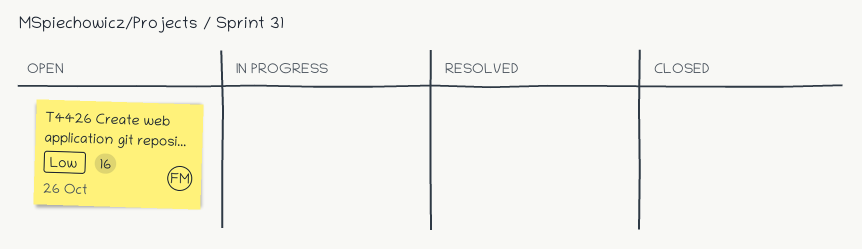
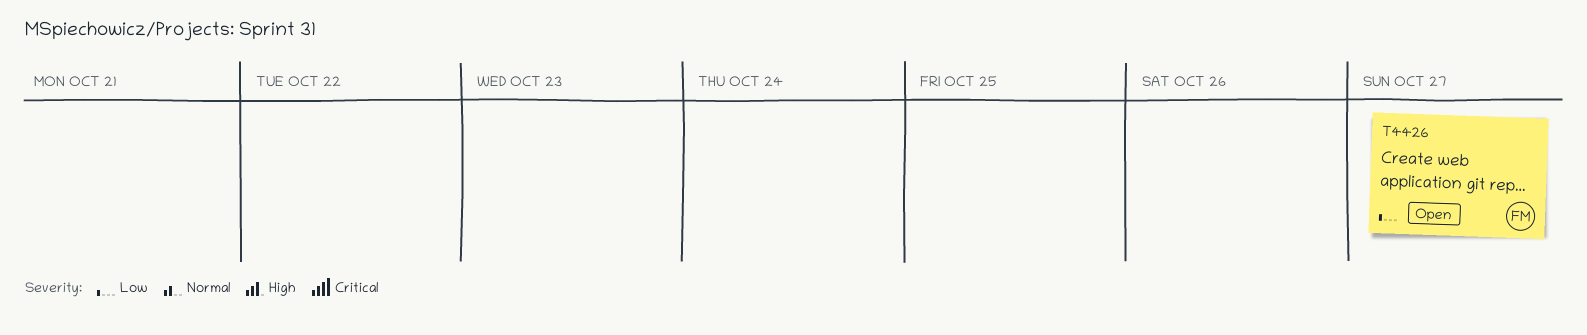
T4426, due: Oct 26 -> Oct 27

